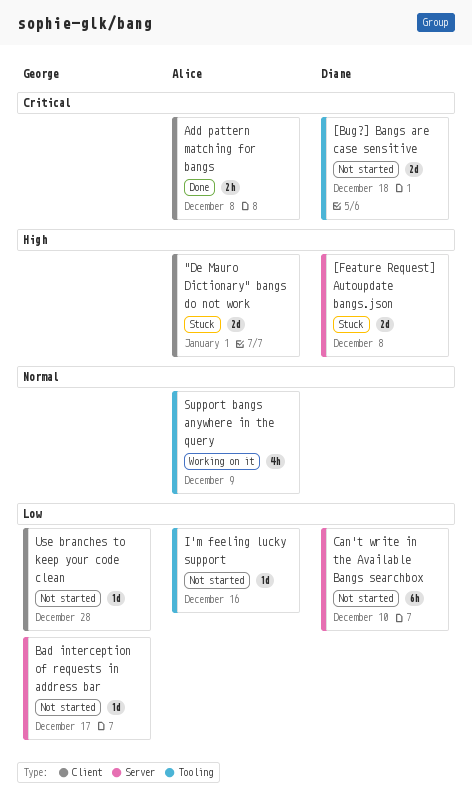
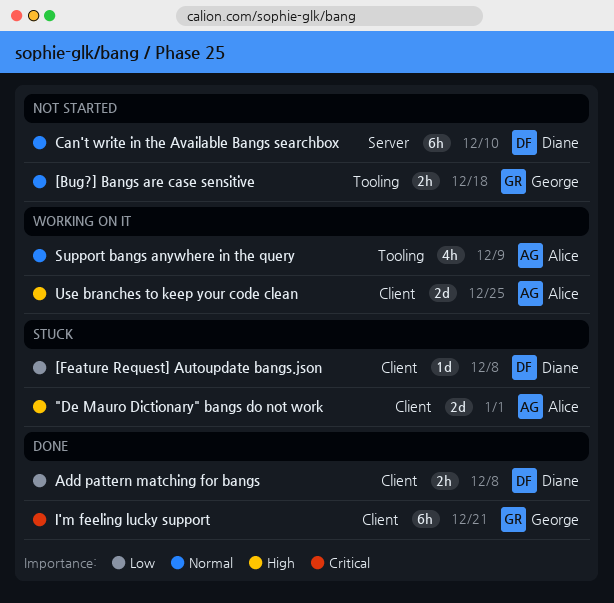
[Bug?] Bangs are case sensitive, owner: Diane -> George
[Bug?] Bangs are case sensitive, priority: Critical -> Normal
[Bug?] Bangs are case sensitive, estimate: 2d -> 2h
[Feature Request] Autoupdate bangs.json, priority: High -> Low
[Feature Request] Autoupdate bangs.json, label: Server -> Client
[Feature Request] Autoupdate bangs.json, estimate: 2d -> 1d
Add pattern matching for bangs, owner: Alice -> Diane
Add pattern matching for bangs, priority: Critical -> Low
Bad interception of requests in address bar: present -> none
Can't write in the Available Bangs searchbox, priority: Low -> Normal
I'm feeling lucky support, status: Not started -> Done
I'm feeling lucky support, owner: Alice -> George
I'm feeling lucky support, priority: Low -> Critical
I'm feeling lucky support, label: Tooling -> Client
I'm feeling lucky support, estimate: 1d -> 6h
I'm feeling lucky support, due: Dec 16 -> Dec 21
Use branches to keep your code clean, status: Not started -> Working on it
Use branches to keep your code clean, owner: George -> Alice
Use branches to keep your code clean, priority: Low -> High
Use branches to keep your code clean, estimate: 1d -> 2d
Use branches to keep your code clean, due: Dec 28 -> Dec 25

